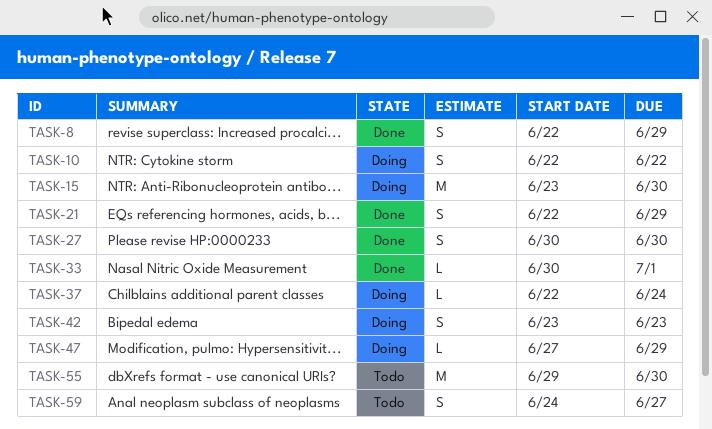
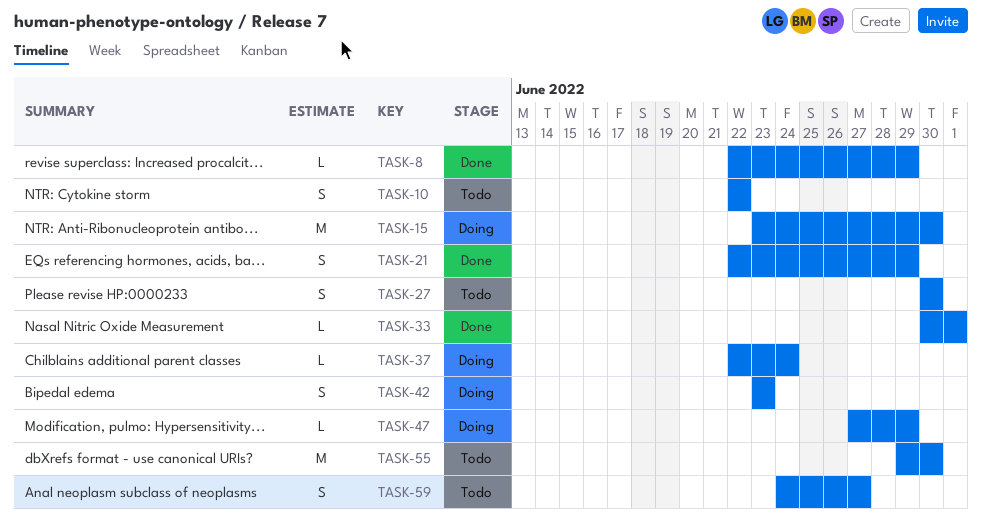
TASK-8, estimate: S -> L
TASK-10, status: Doing -> Todo
TASK-27, status: Done -> Todo

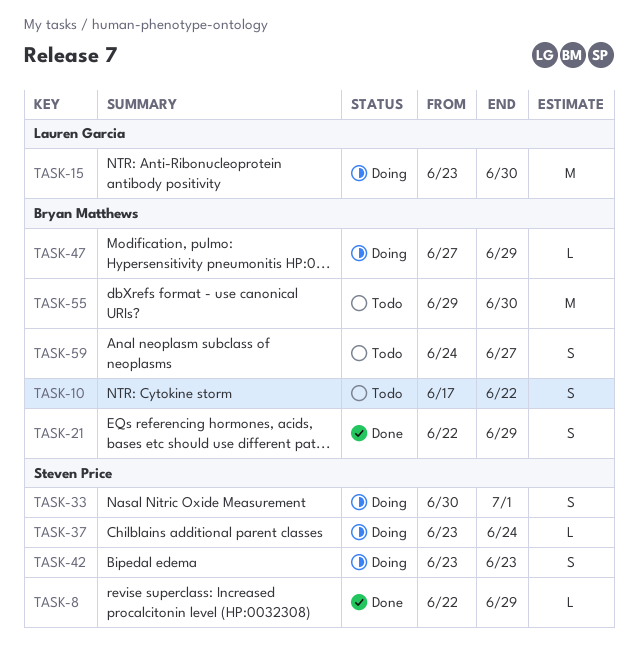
TASK-10, start: Jun 22 -> Jun 17
TASK-27: present -> none
TASK-33, status: Done -> Doing
TASK-33, estimate: L -> S
TASK-37, start: Jun 22 -> Jun 23

